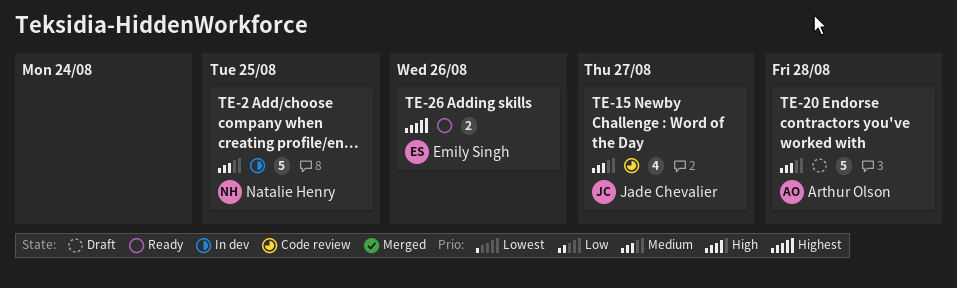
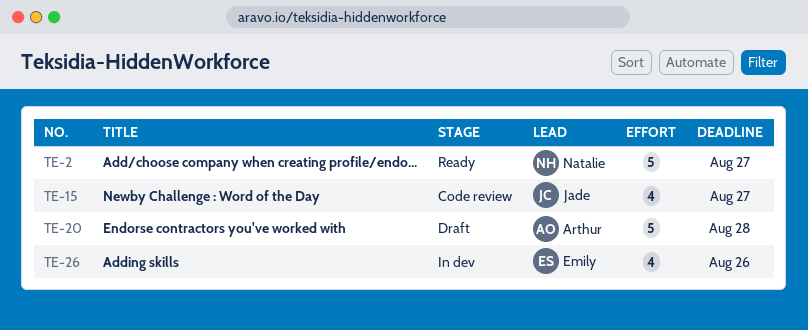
TE-2, status: In dev -> Ready
TE-2, due: Aug 25 -> Aug 27
TE-26, status: Ready -> In dev
TE-26, estimate: 2 -> 4

